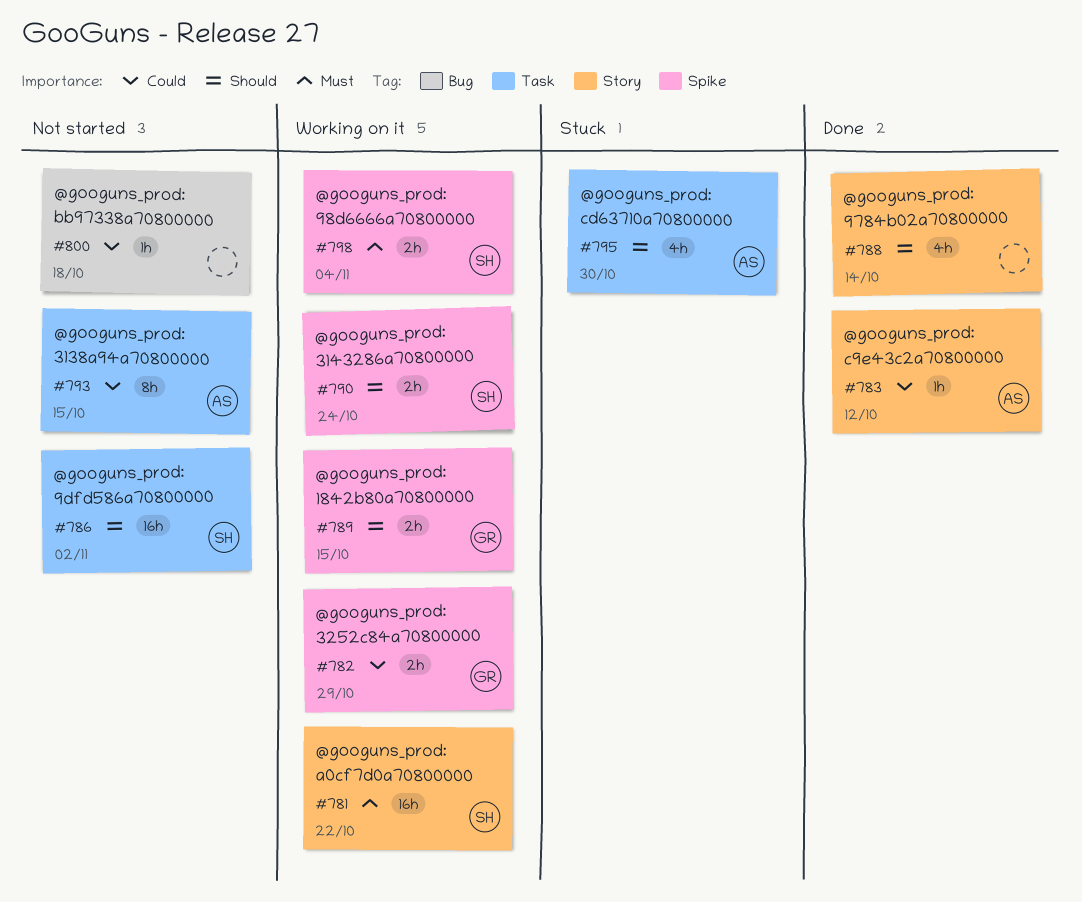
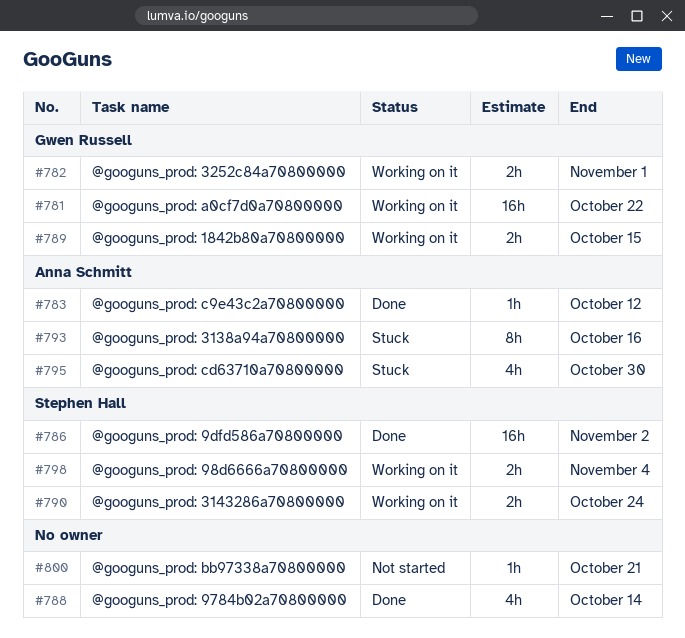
#781, owner: Stephen Hall -> Gwen Russell
#782, due: Oct 29 -> Nov 1
#786, status: Not started -> Done
#793, status: Not started -> Stuck
#793, due: Oct 15 -> Oct 16
#800, due: Oct 18 -> Oct 21

